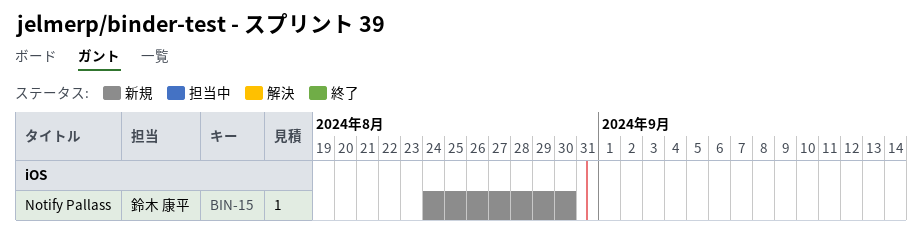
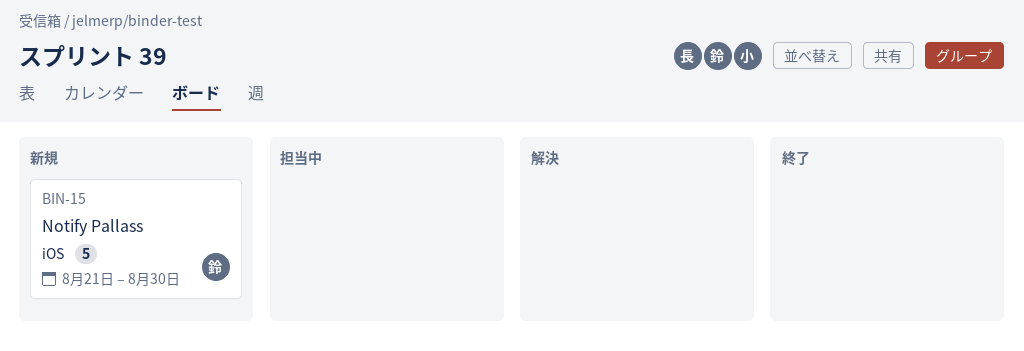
BIN-15, estimate: 1 -> 5
BIN-15, start: Aug 24 -> Aug 21

